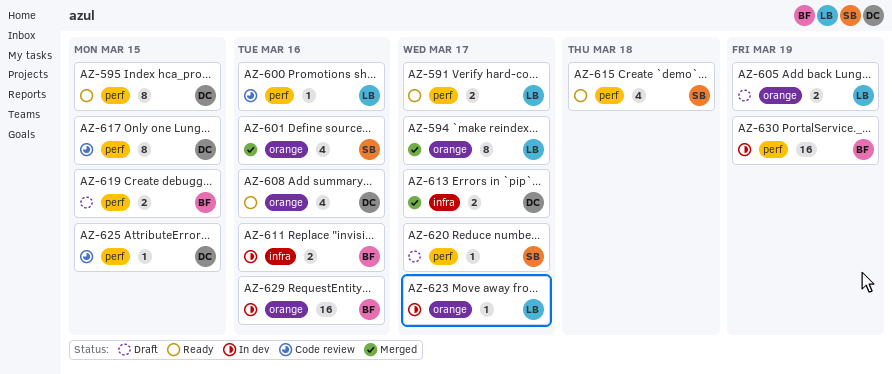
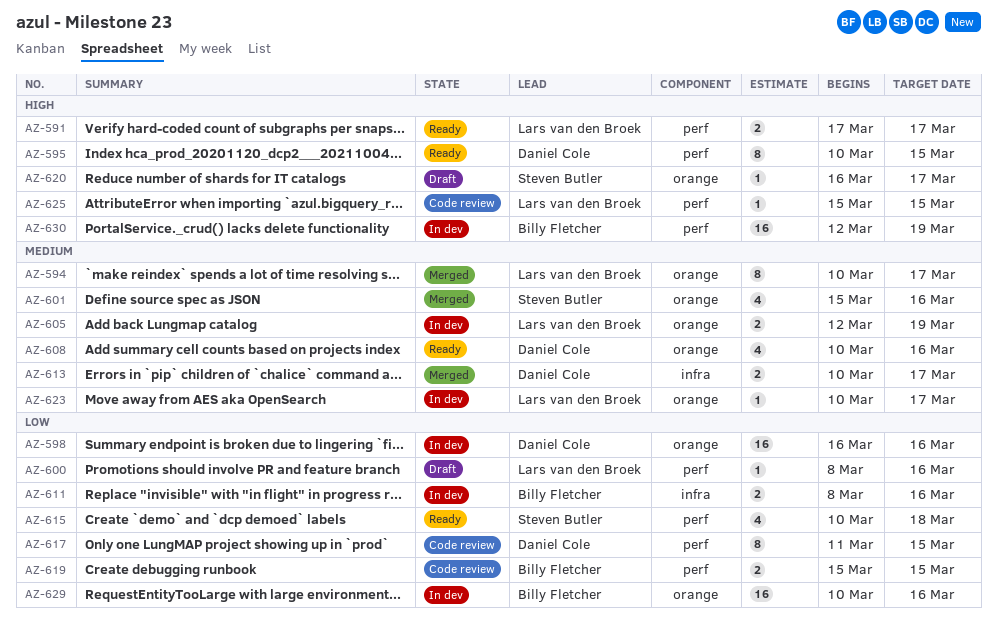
AZ-598: none -> present
AZ-600, status: Code review -> Draft
AZ-605, status: Draft -> In dev
AZ-619, status: Draft -> Code review
AZ-620, label: perf -> orange
AZ-625, owner: Daniel Cole -> Lars van den Broek

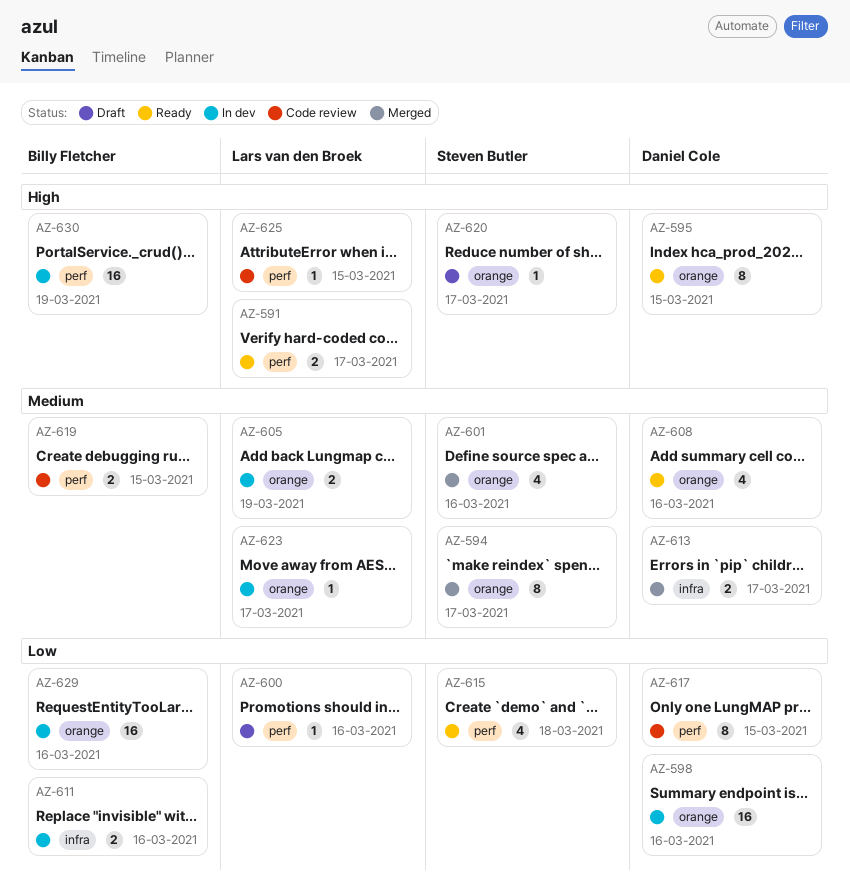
AZ-594, owner: Lars van den Broek -> Steven Butler
AZ-595, label: perf -> orange
AZ-619, priority: Low -> Medium

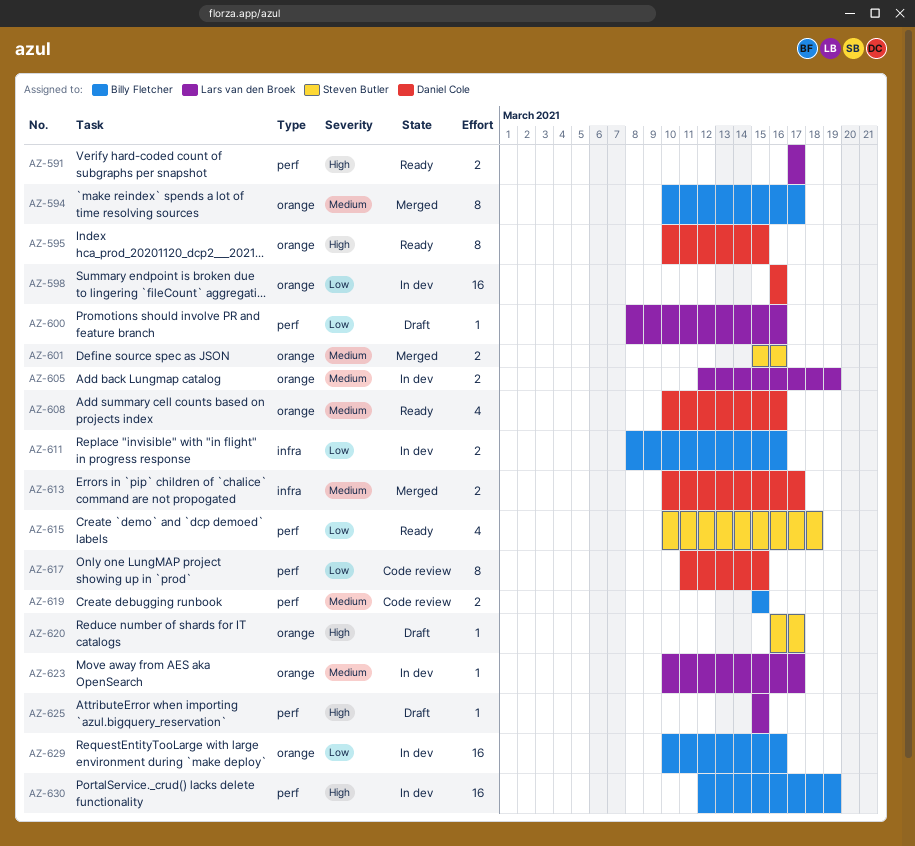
AZ-594, owner: Steven Butler -> Billy Fletcher
AZ-601, estimate: 4 -> 2
AZ-625, status: Code review -> Draft

